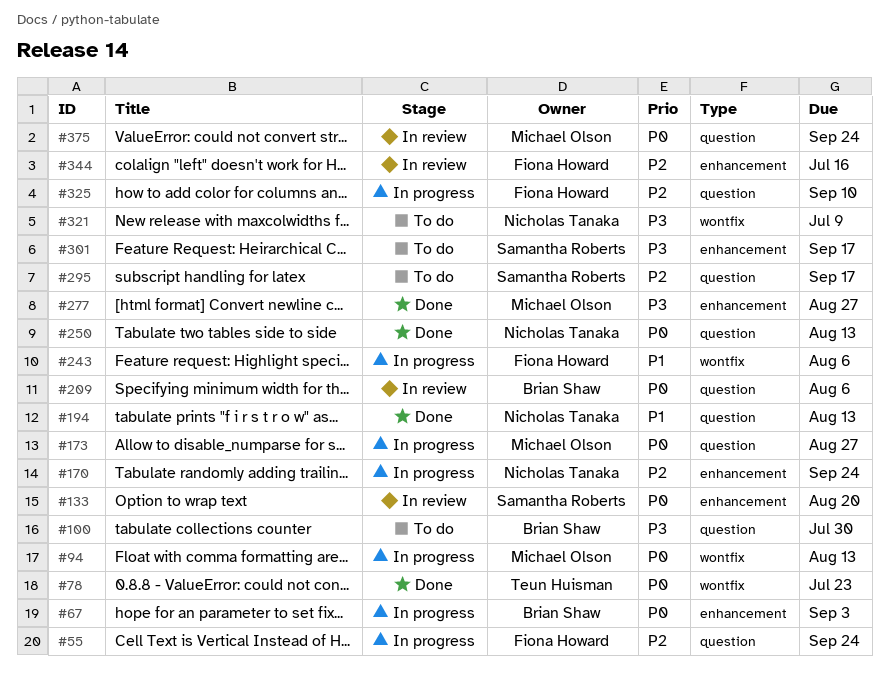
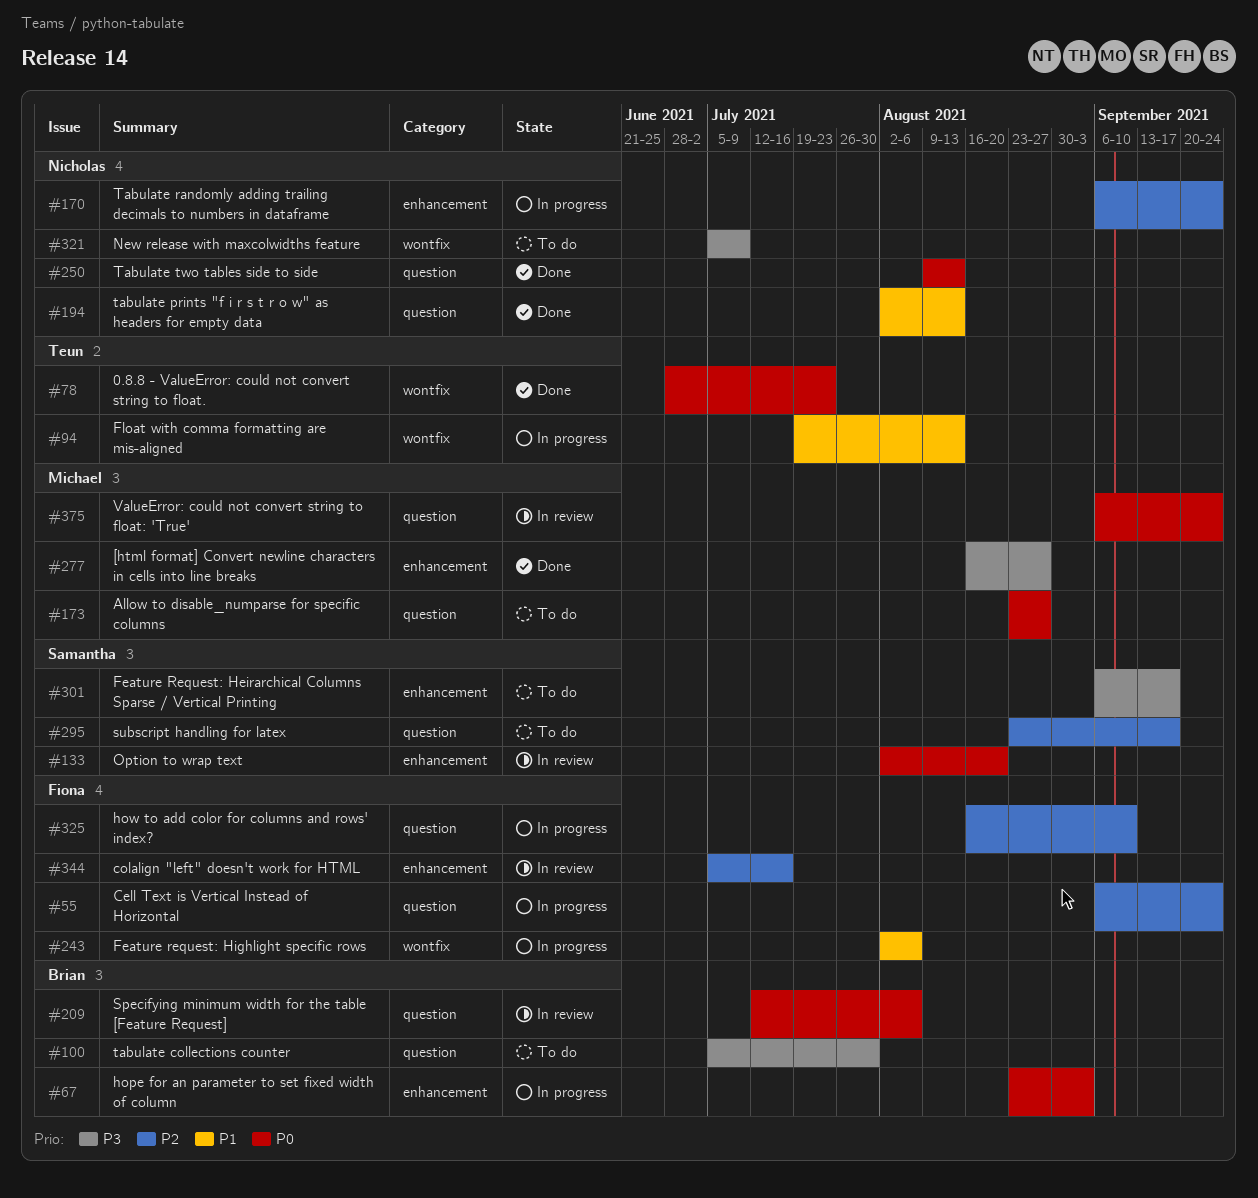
#94, owner: Michael Olson -> Teun Huisman
#94, priority: P0 -> P1
#173, status: In progress -> To do

